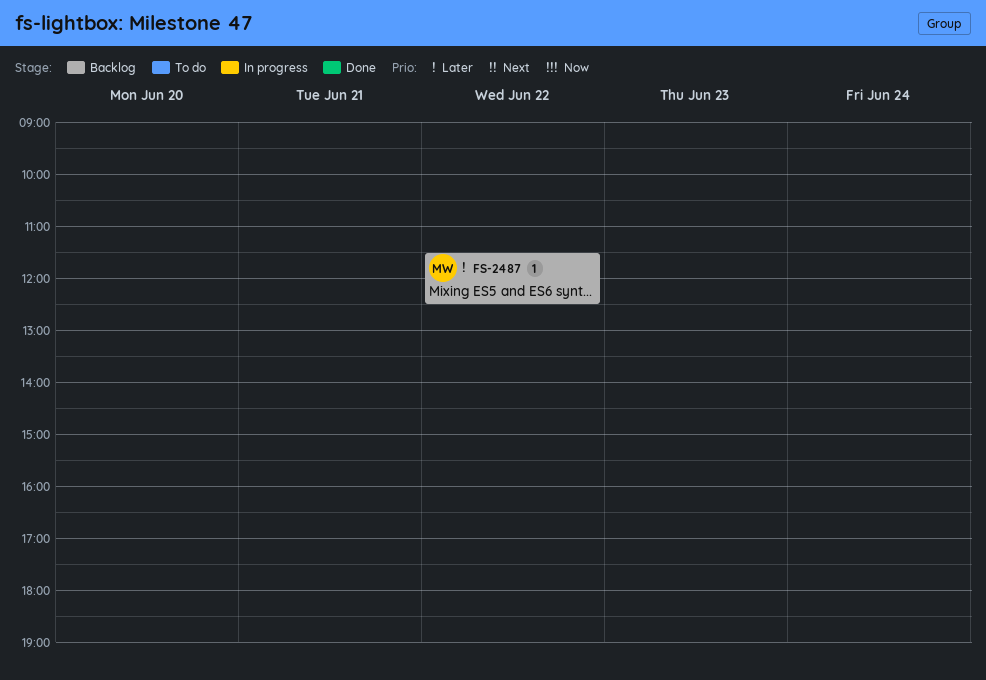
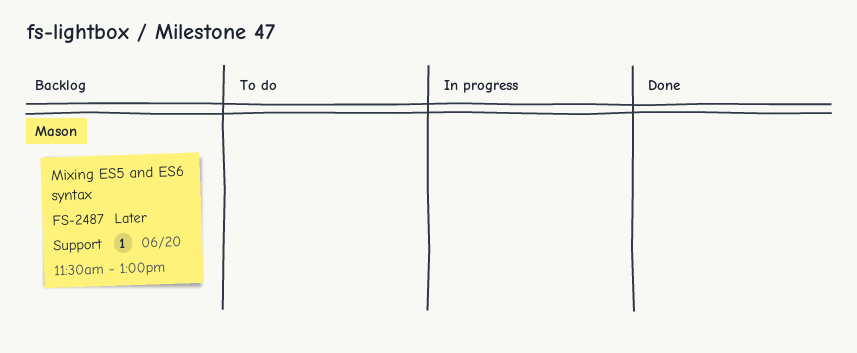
FS-2487, day: Jun 22 -> Jun 20
FS-2487, ends: 12:30 -> 13:00

